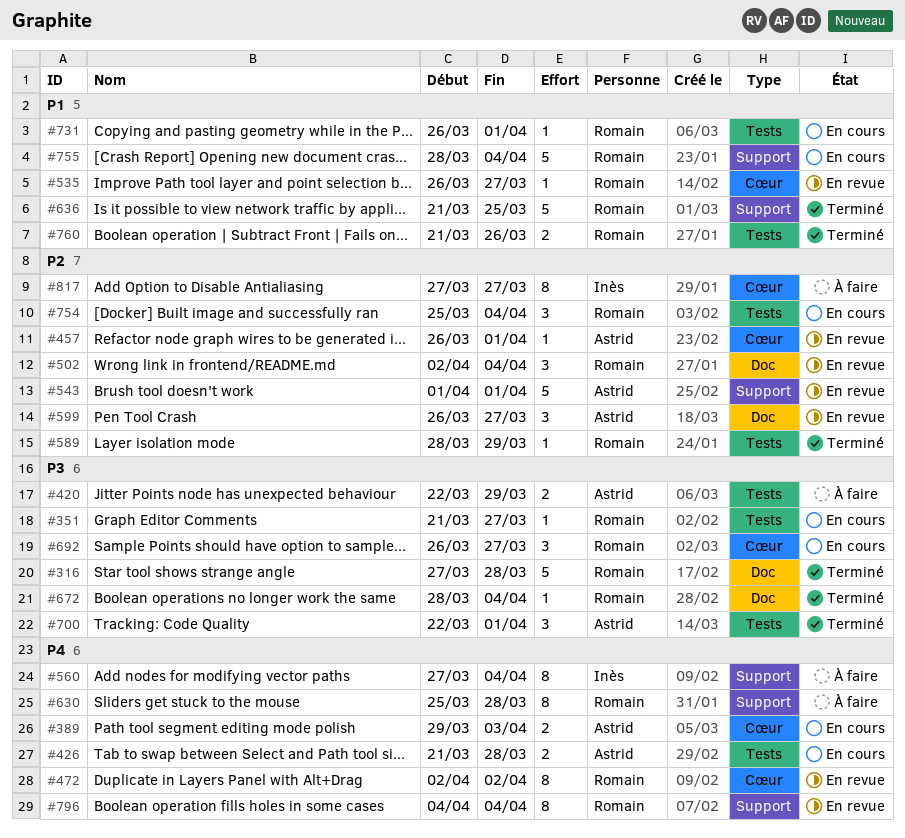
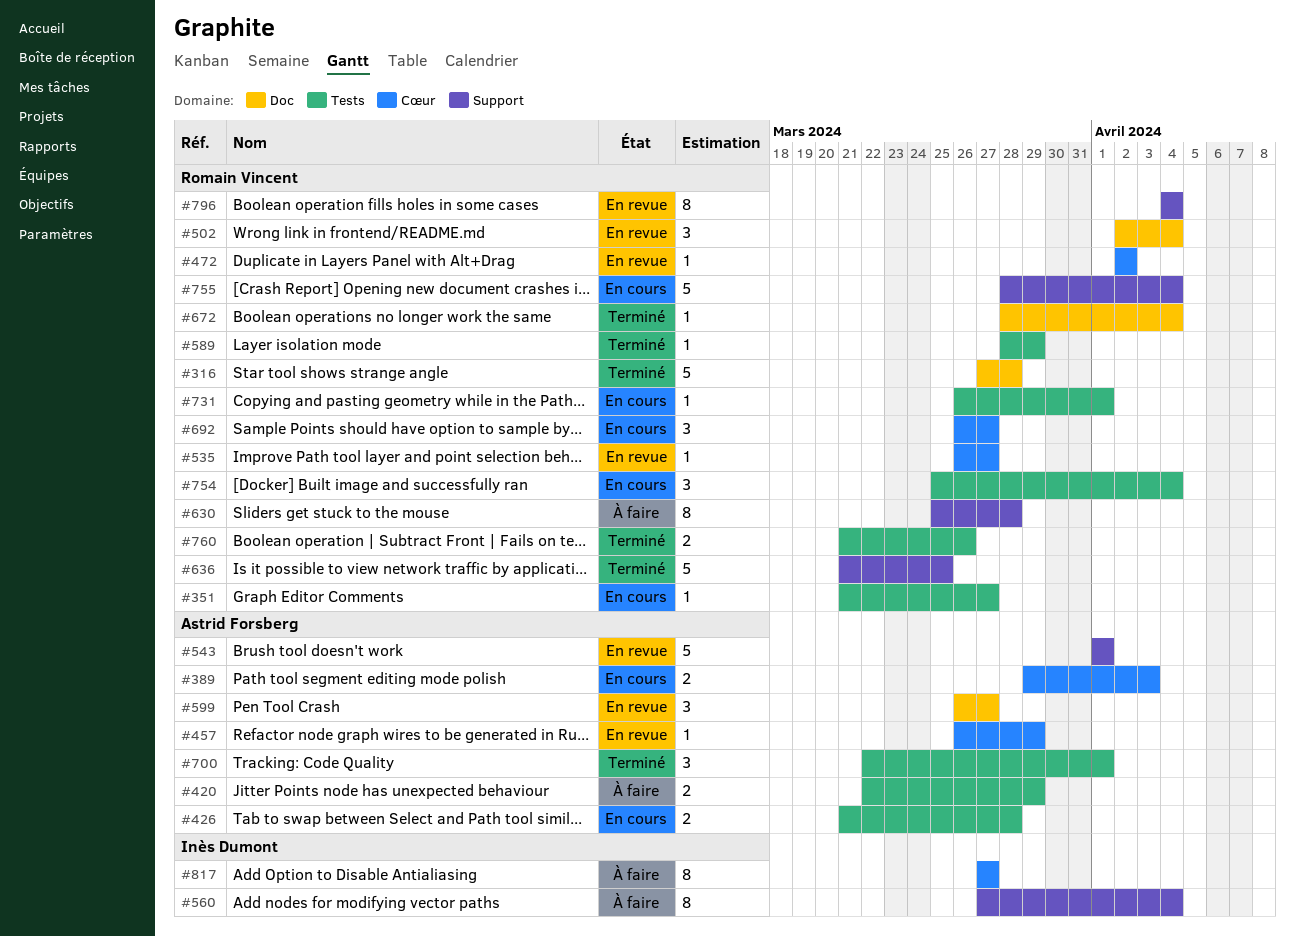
#457, due: Apr 1 -> Mar 29
#472, estimate: 8 -> 1

